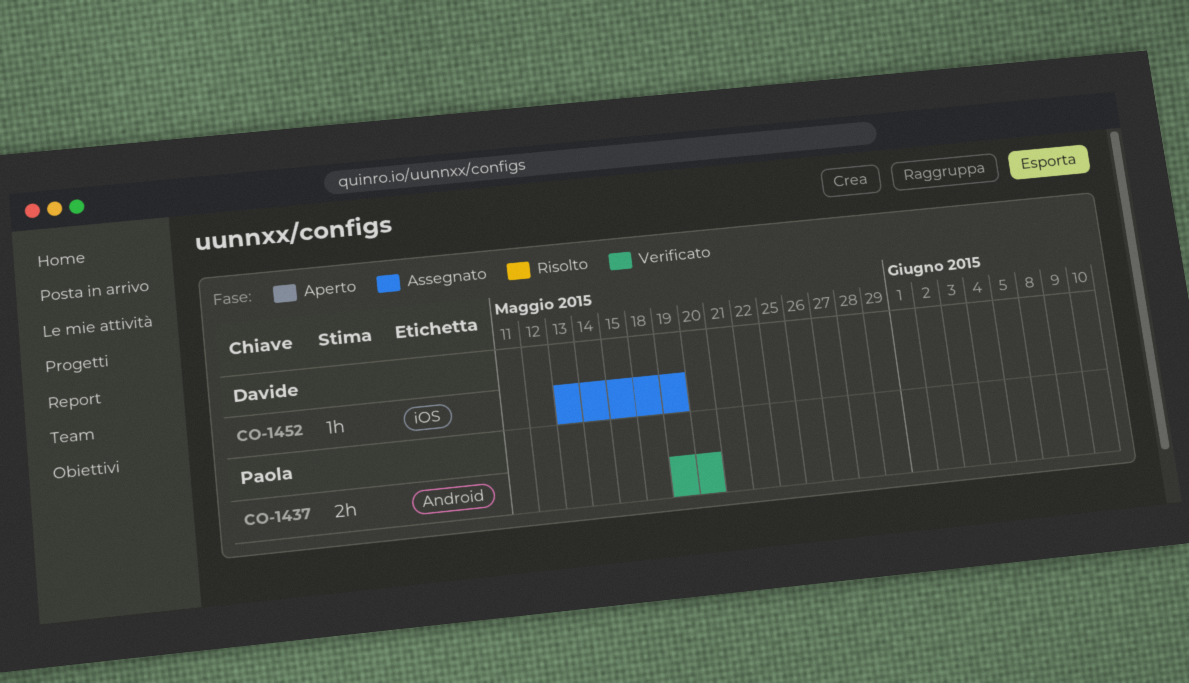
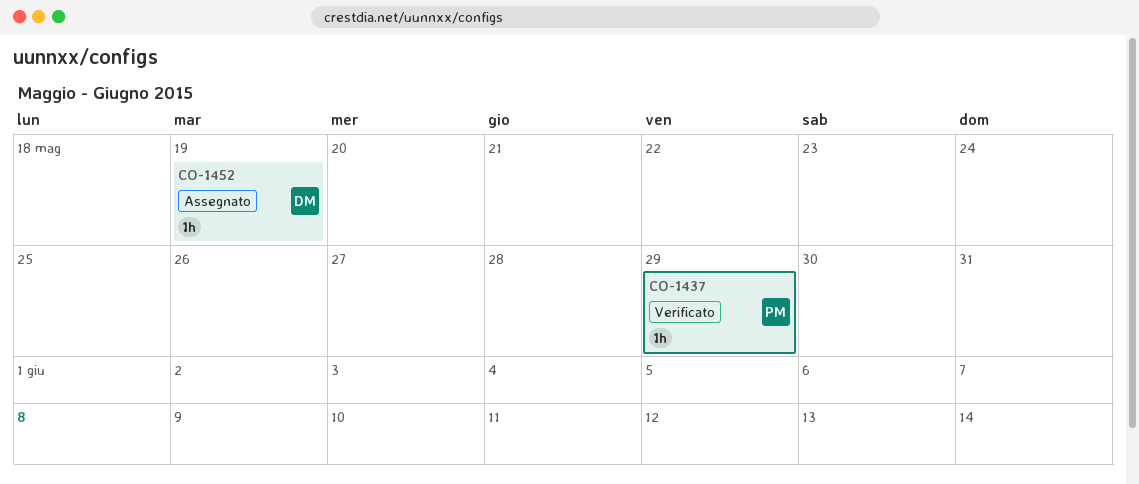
CO-1437, estimate: 2h -> 1h
CO-1437, due: May 20 -> May 29

